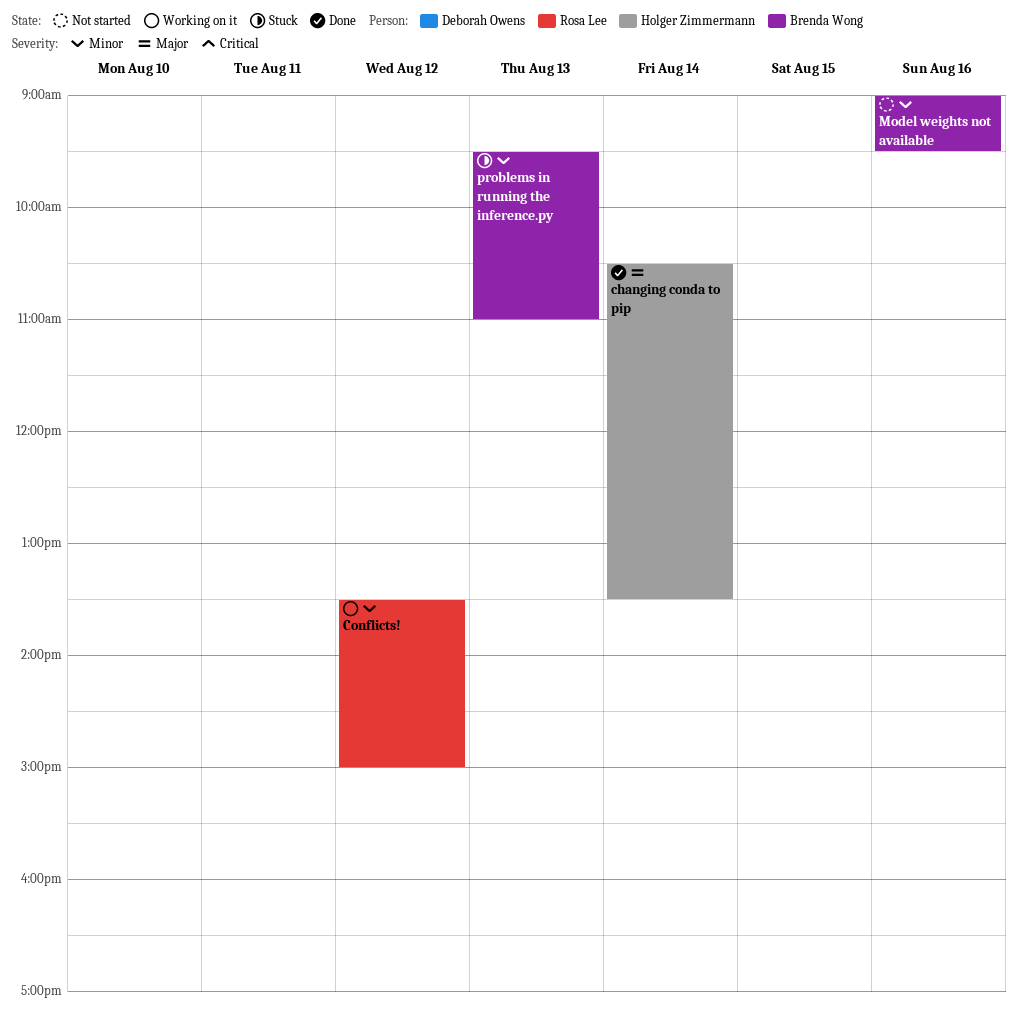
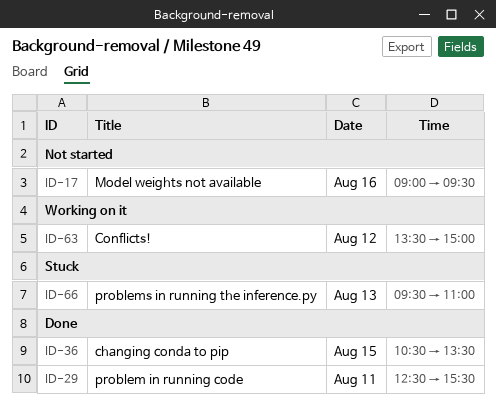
changing conda to pip, day: Aug 14 -> Aug 15
problem in running code: none -> present

